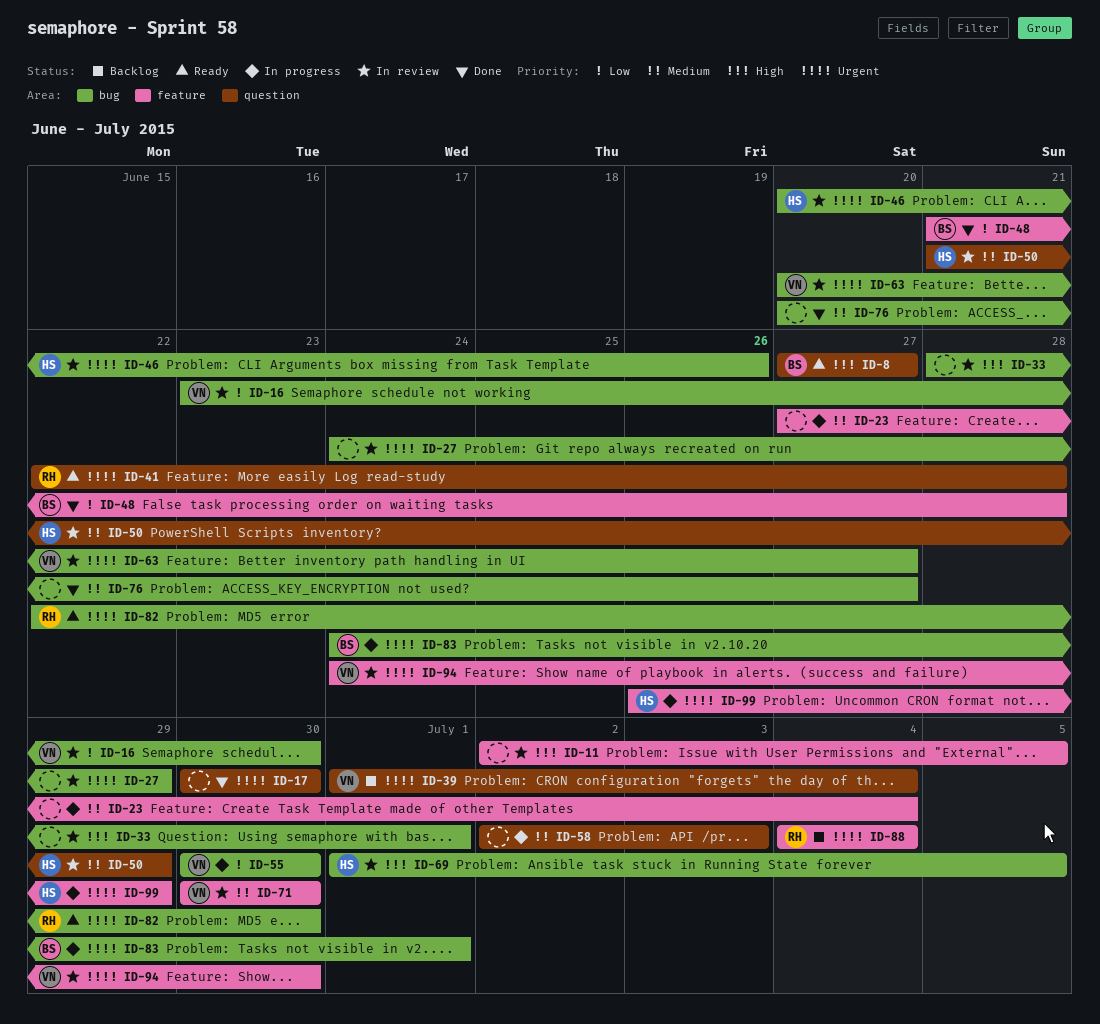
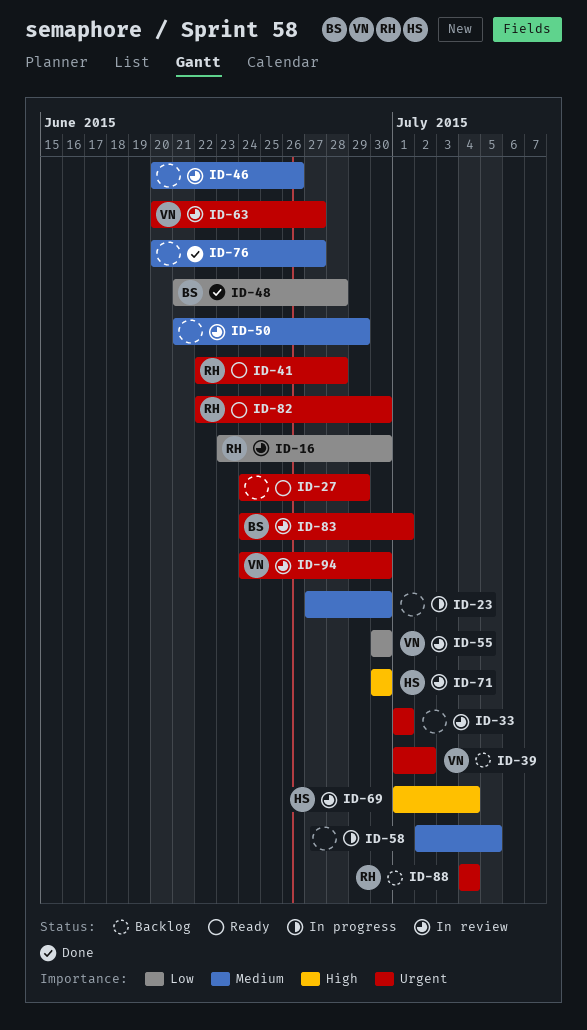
ID-8: present -> none
ID-11: present -> none
ID-16, owner: VN -> RH
ID-17: present -> none
ID-23, due: Jul 4 -> Jun 30
ID-27, status: In review -> Ready
ID-33, priority: High -> Urgent
ID-33, start: Jun 28 -> Jul 1
ID-39, due: Jul 4 -> Jul 2
ID-46, owner: HS -> none
ID-46, priority: Urgent -> Medium
ID-50, owner: HS -> none
ID-55, status: In progress -> In review
ID-58, due: Jul 3 -> Jul 5
ID-69, due: Jul 5 -> Jul 4
ID-71, owner: VN -> HS
ID-71, priority: Medium -> High
ID-83, status: In progress -> In review
ID-99: present -> none

